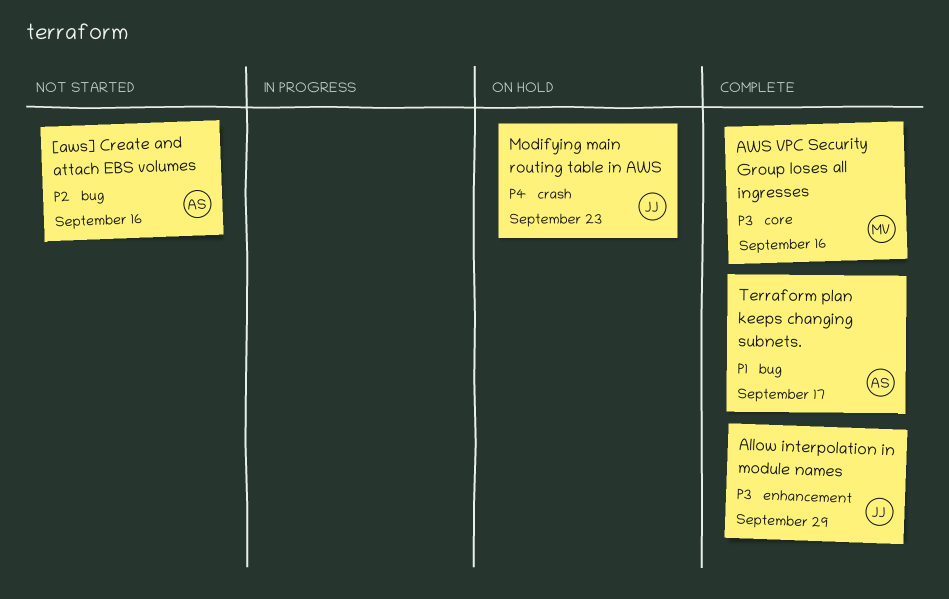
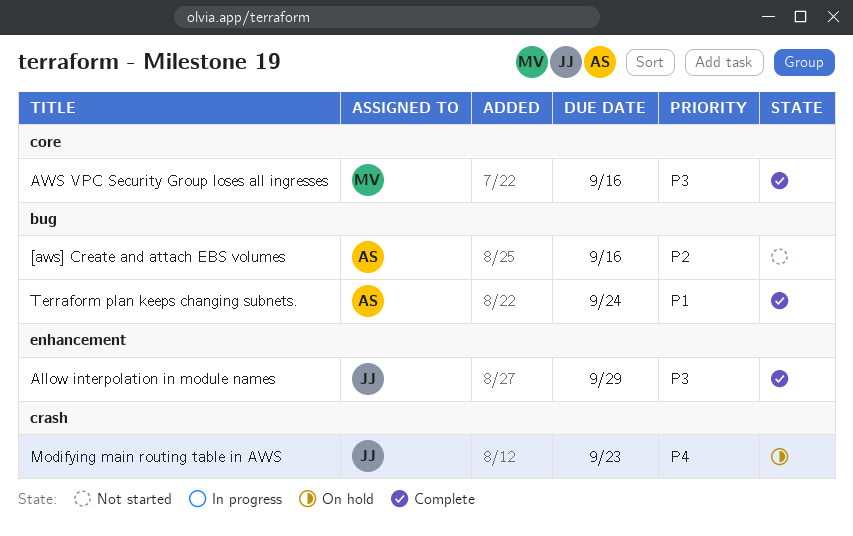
Terraform plan keeps changing subnets., due: Sep 17 -> Sep 24

